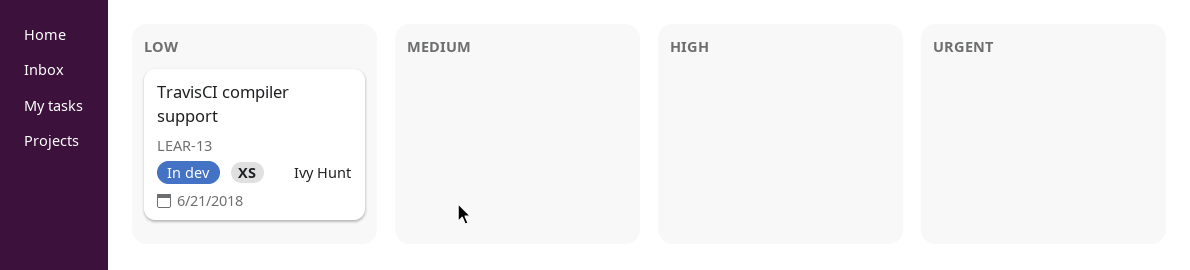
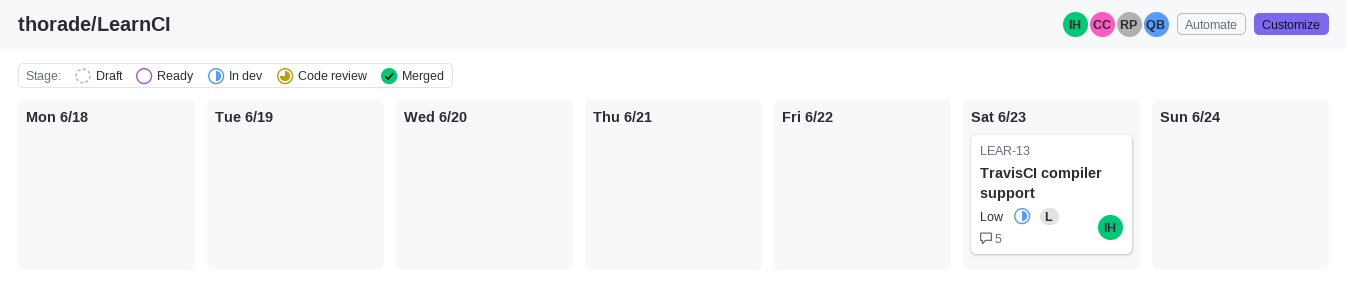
LEAR-13, estimate: XS -> L
LEAR-13, due: Jun 21 -> Jun 23

